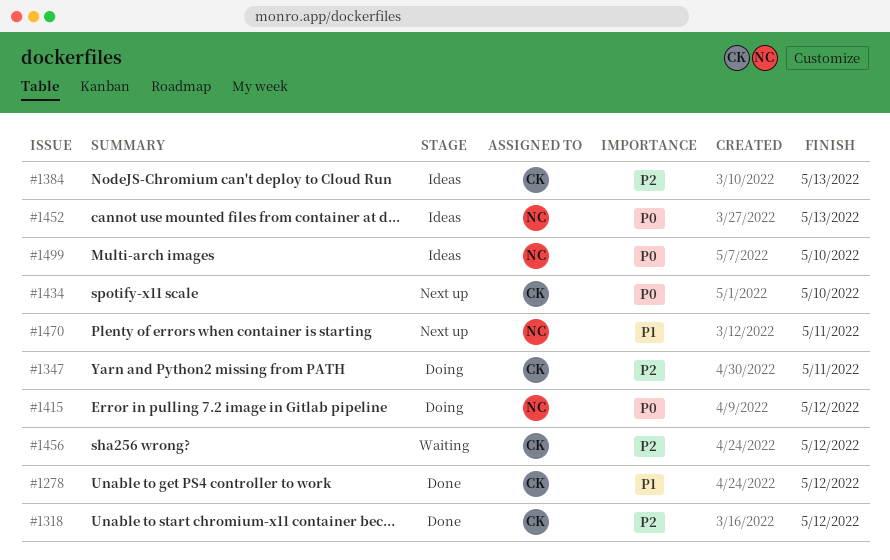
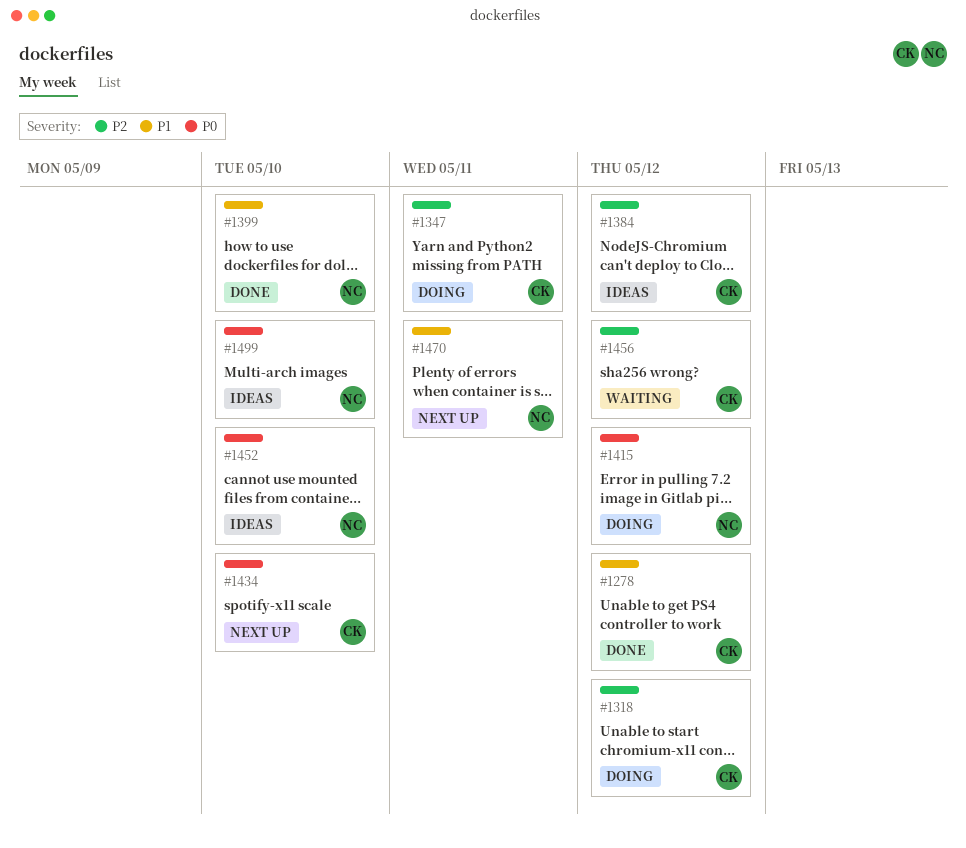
#1318, status: Done -> Doing
#1384, due: May 13 -> May 12
#1399: none -> present
#1452, due: May 13 -> May 10

